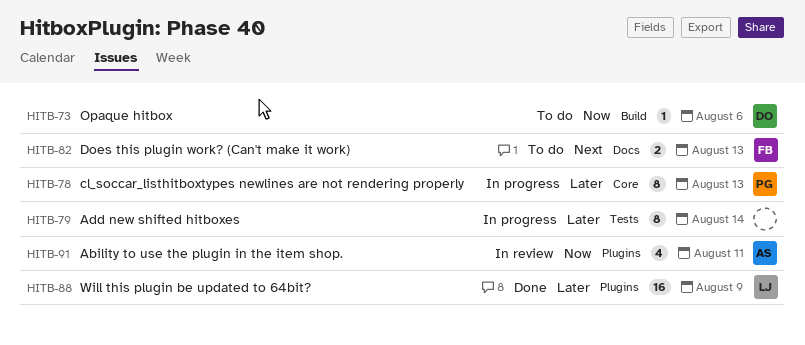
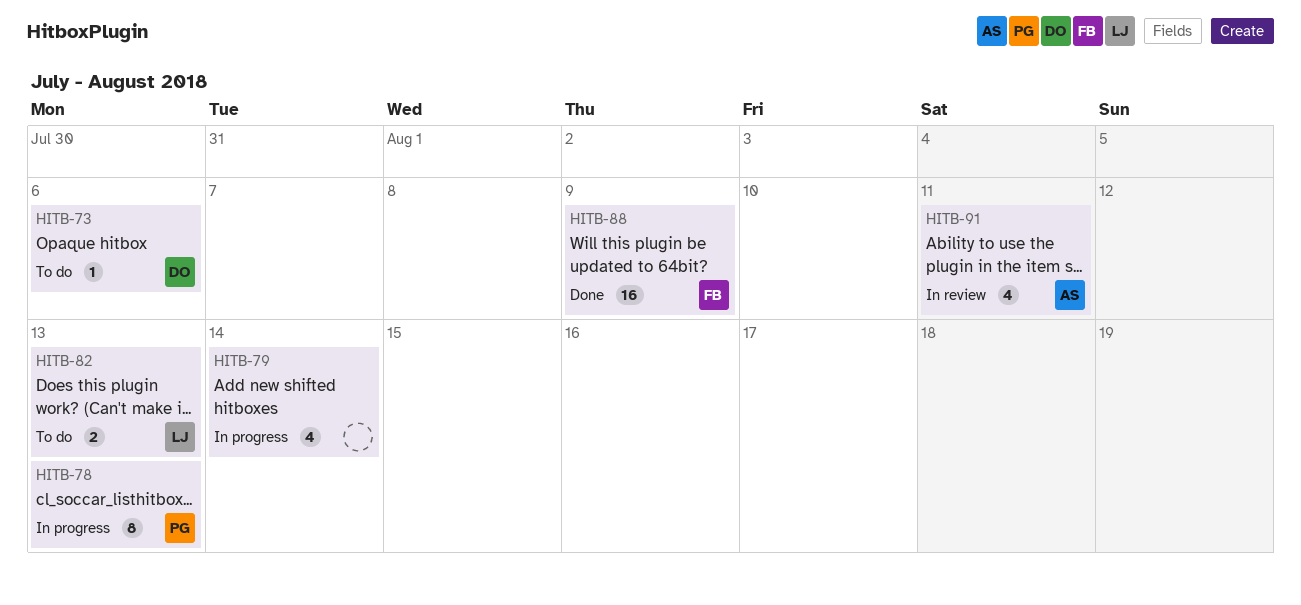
HITB-79, estimate: 8 -> 4
HITB-82, owner: FB -> LJ
HITB-88, owner: LJ -> FB

